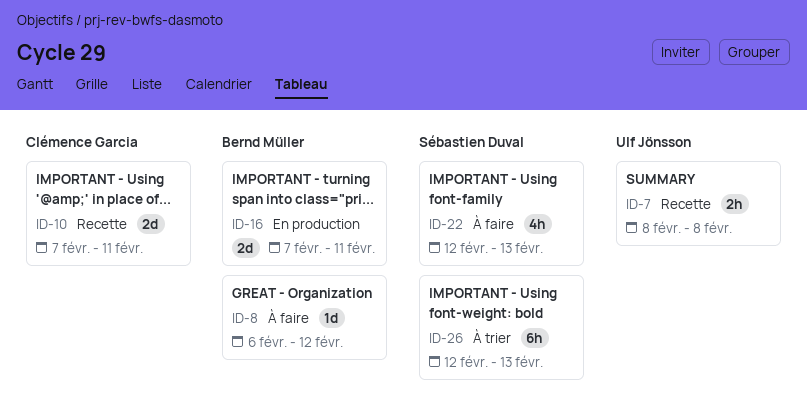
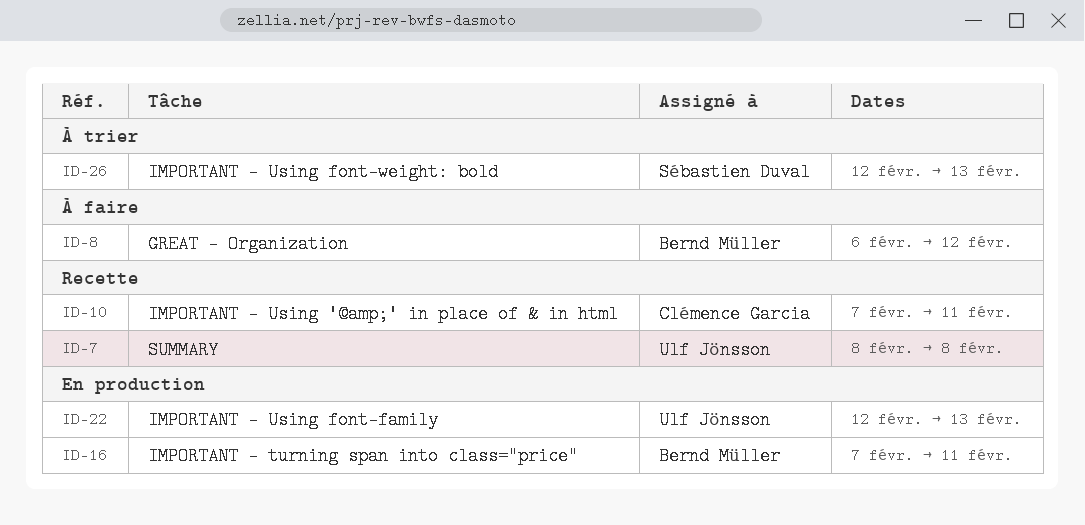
ID-22, status: À faire -> En production
ID-22, owner: Sébastien Duval -> Ulf Jönsson

